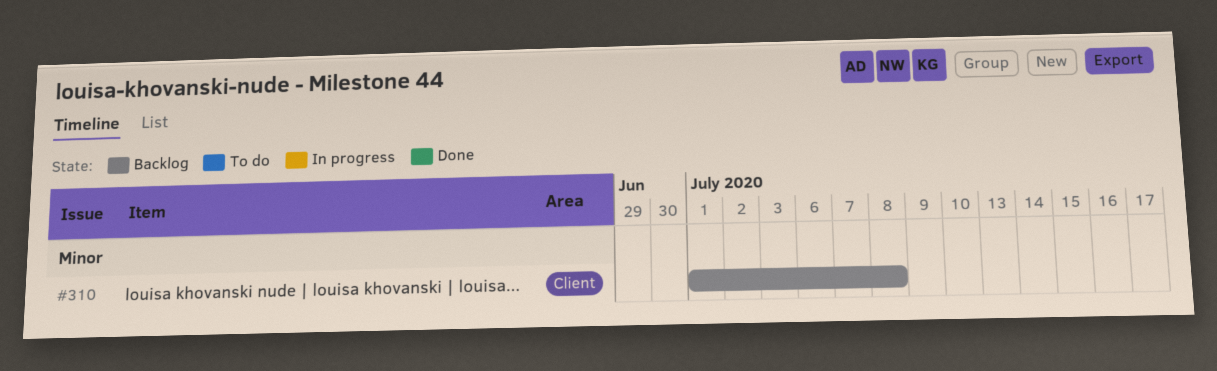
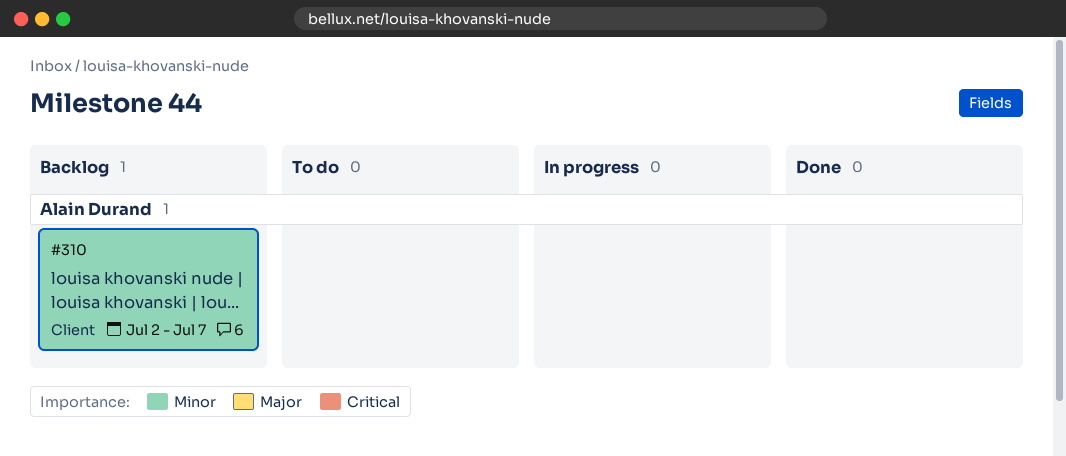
#310, start: Jul 1 -> Jul 2
#310, due: Jul 8 -> Jul 7

